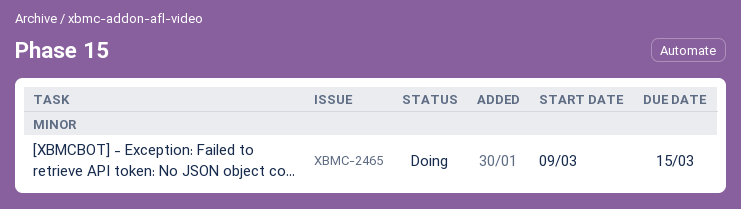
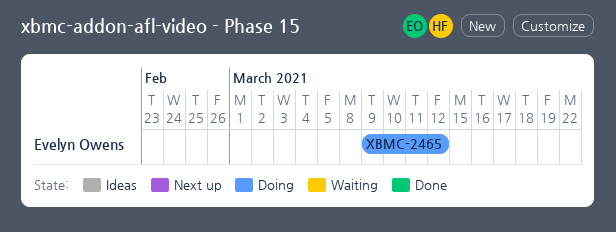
XBMC-2465, due: Mar 15 -> Mar 12

